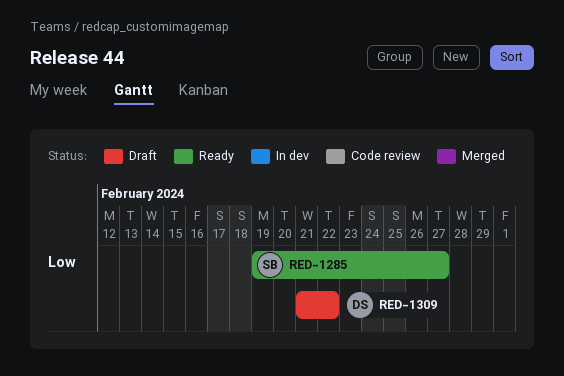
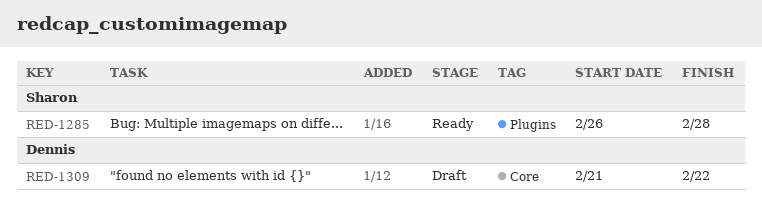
RED-1285, start: Feb 19 -> Feb 26
RED-1285, due: Feb 27 -> Feb 28

